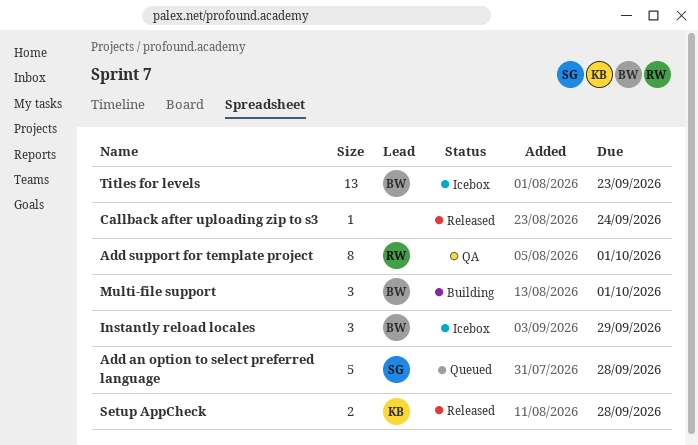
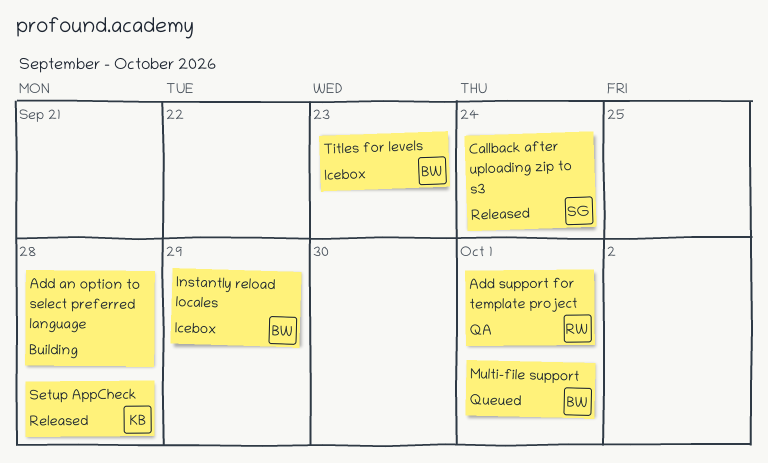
Add an option to select preferred language, status: Queued -> Building
Add an option to select preferred language, owner: SG -> none
Callback after uploading zip to s3, owner: none -> SG
Multi-file support, status: Building -> Queued

